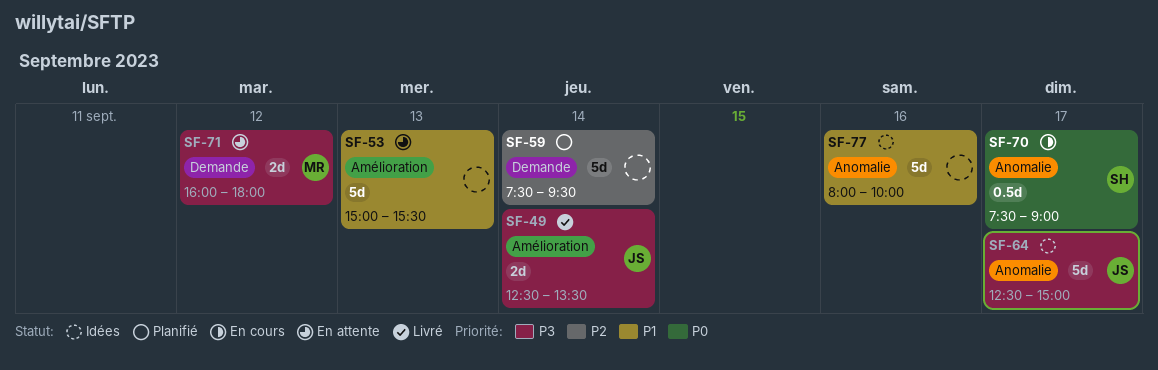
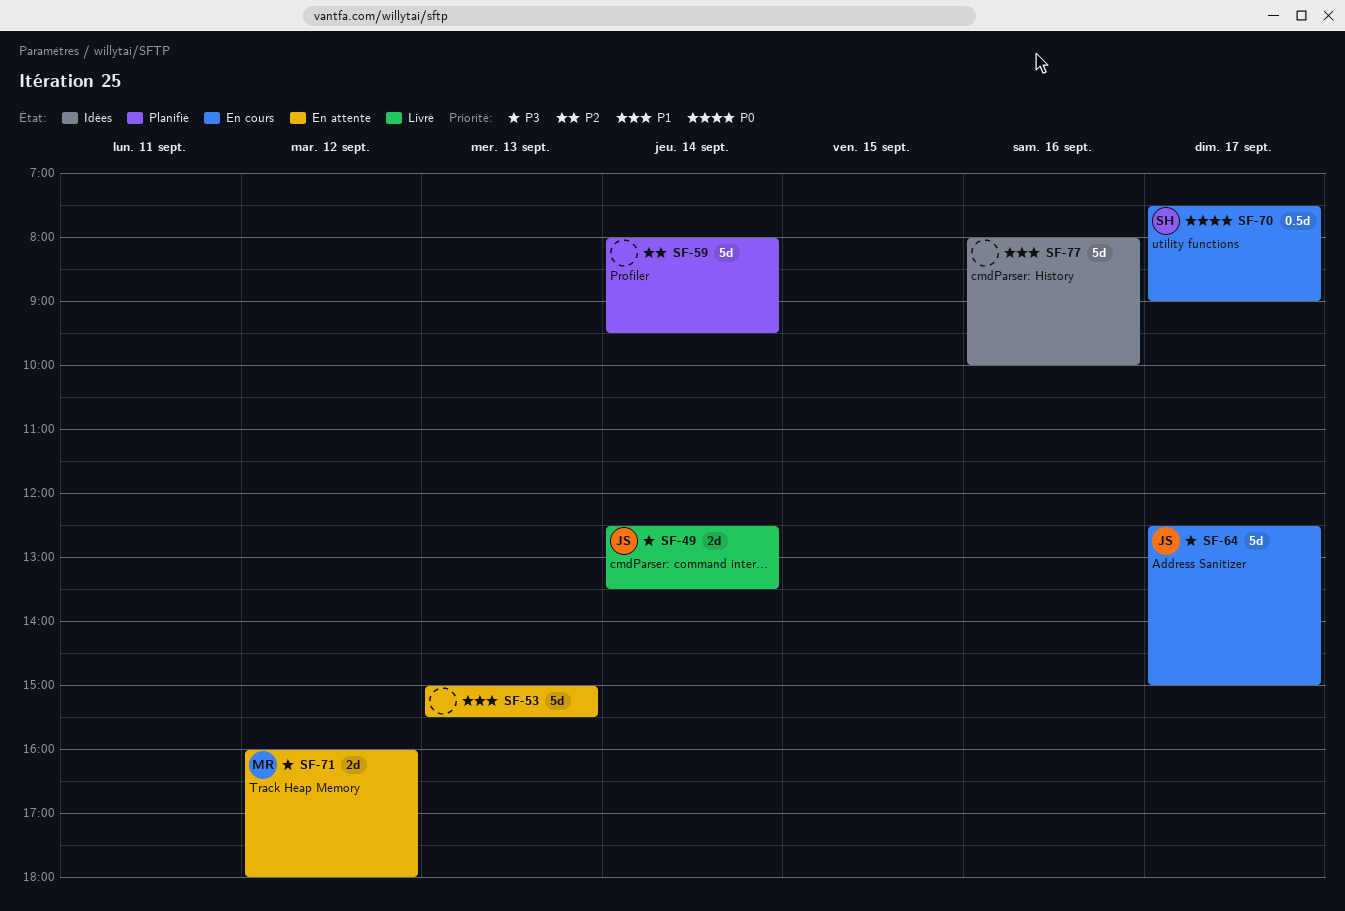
SF-59, begins: 07:30 -> 08:00
SF-64, status: Idées -> En cours

